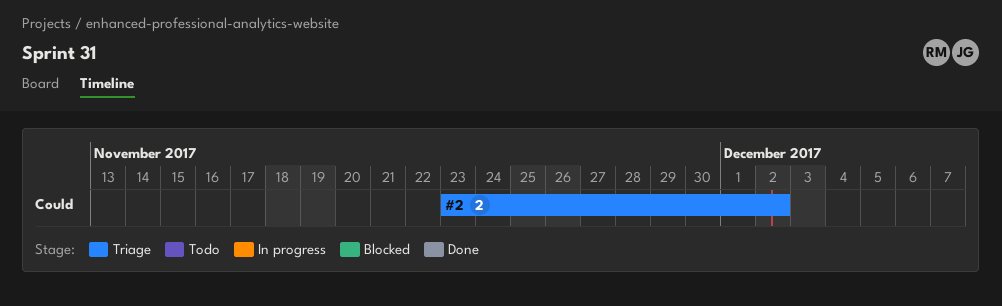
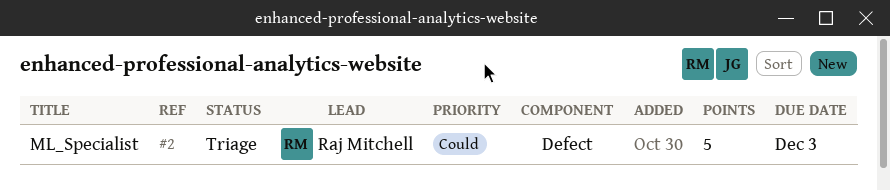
#2, estimate: 2 -> 5
#2, due: Dec 2 -> Dec 3

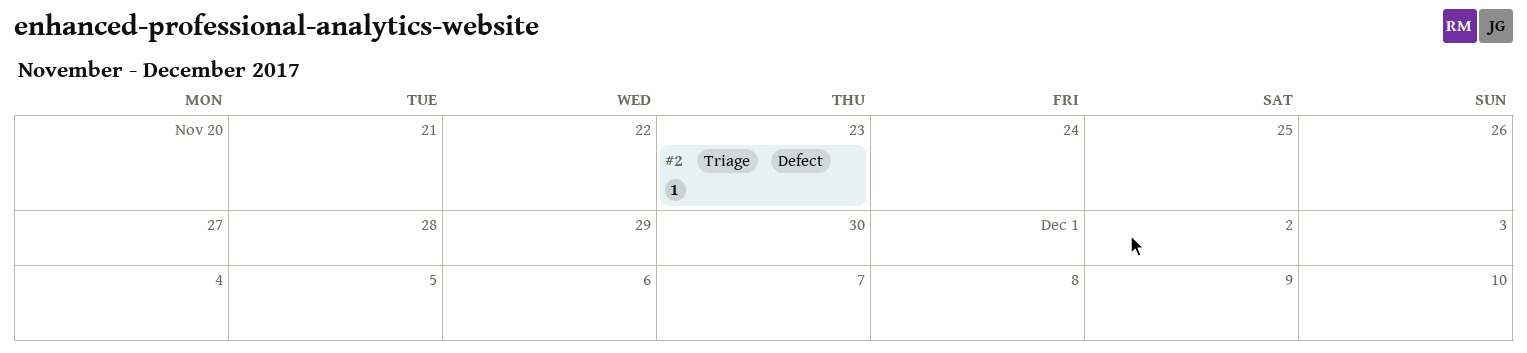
#2, estimate: 5 -> 1
#2, due: Dec 3 -> Nov 23

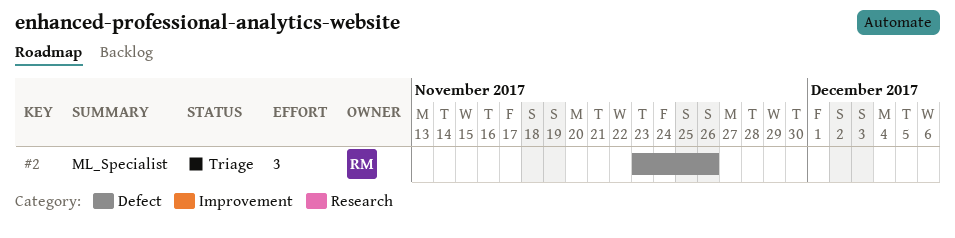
#2, estimate: 1 -> 3
#2, due: Nov 23 -> Nov 26

